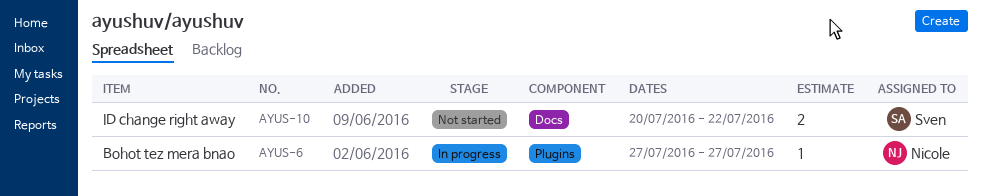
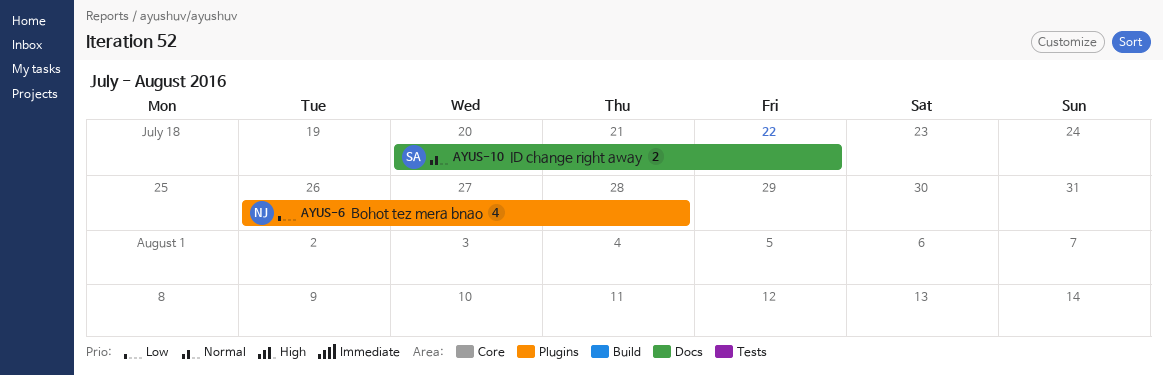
AYUS-6, estimate: 1 -> 4
AYUS-6, start: Jul 27 -> Jul 26
AYUS-6, due: Jul 27 -> Jul 28

